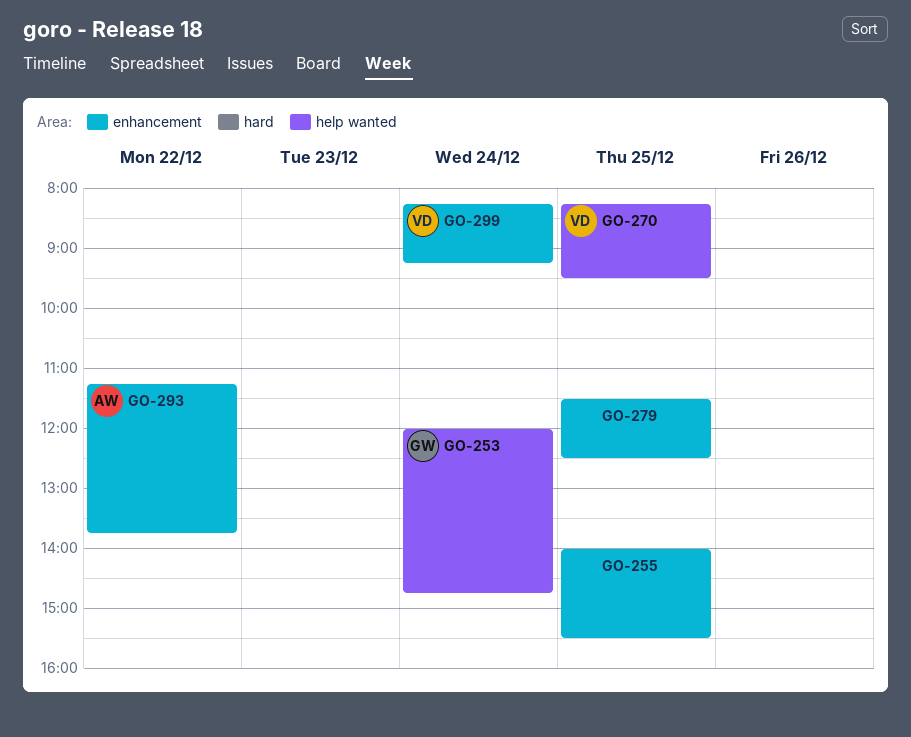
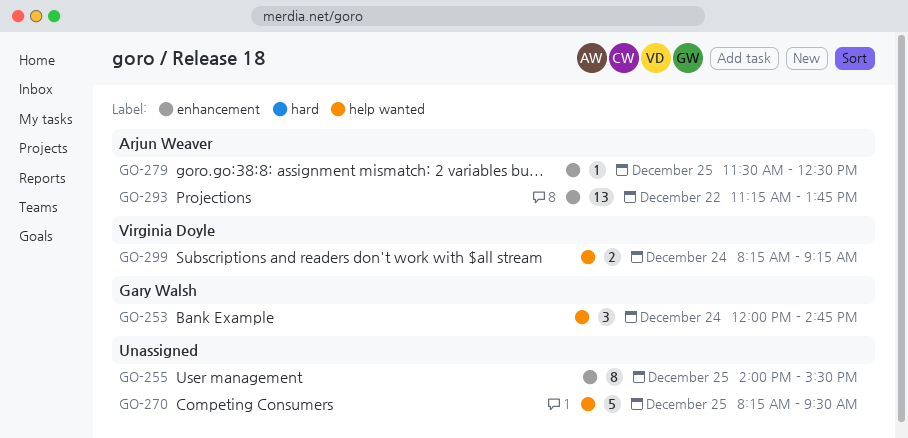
GO-270, owner: Virginia Doyle -> none
GO-279, owner: none -> Arjun Weaver
GO-299, label: enhancement -> help wanted

